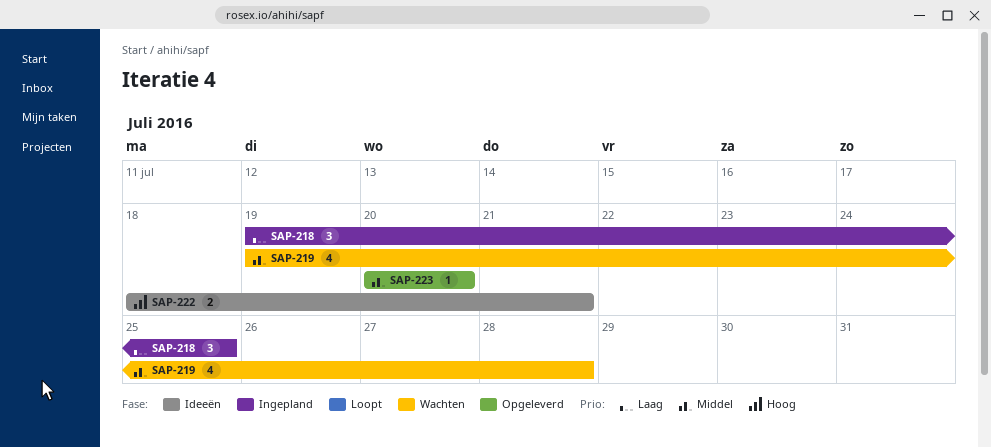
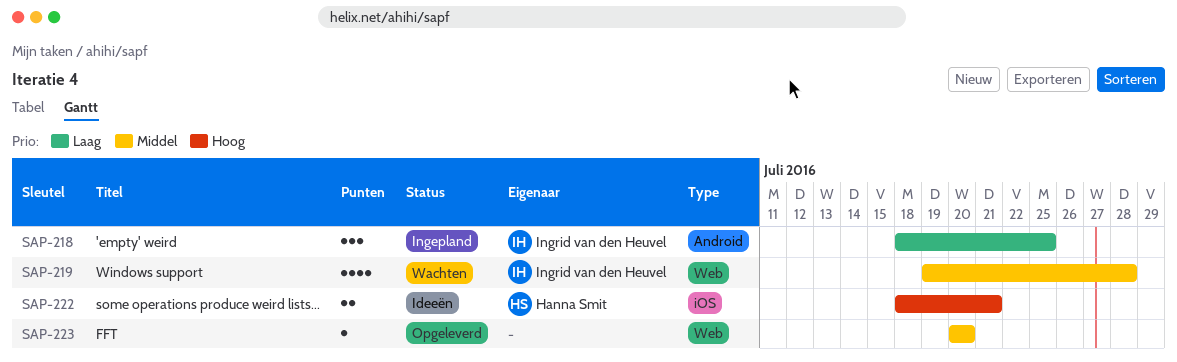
SAP-218, start: Jul 19 -> Jul 18

